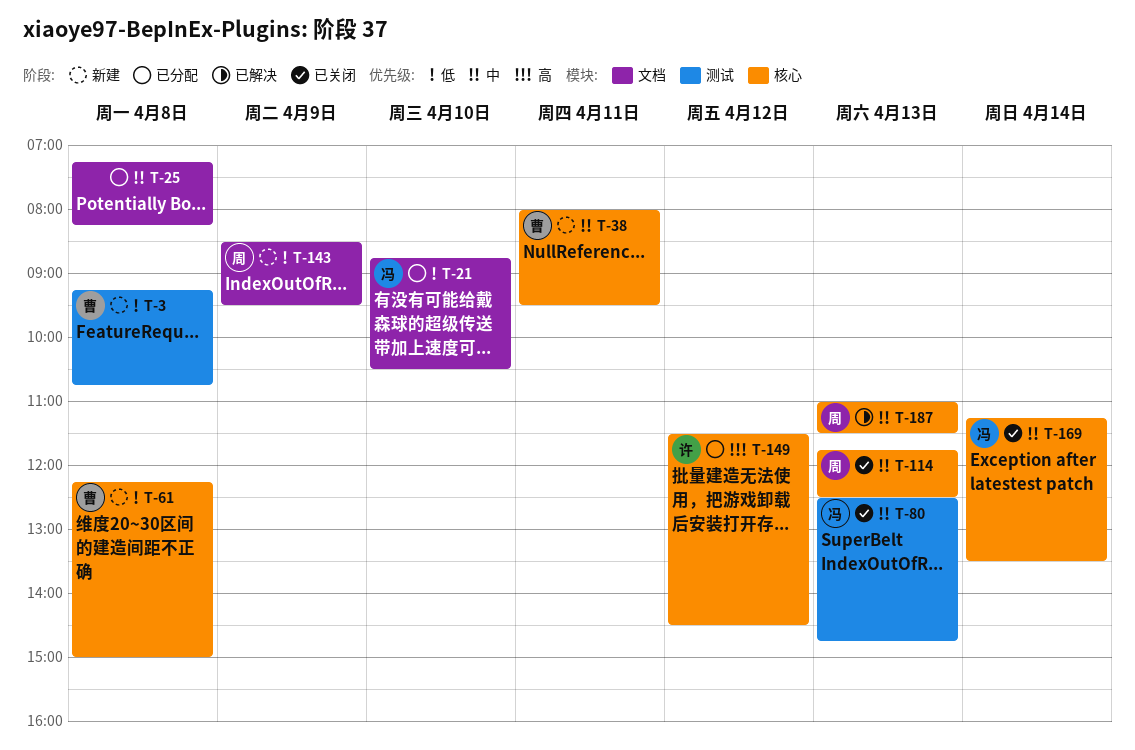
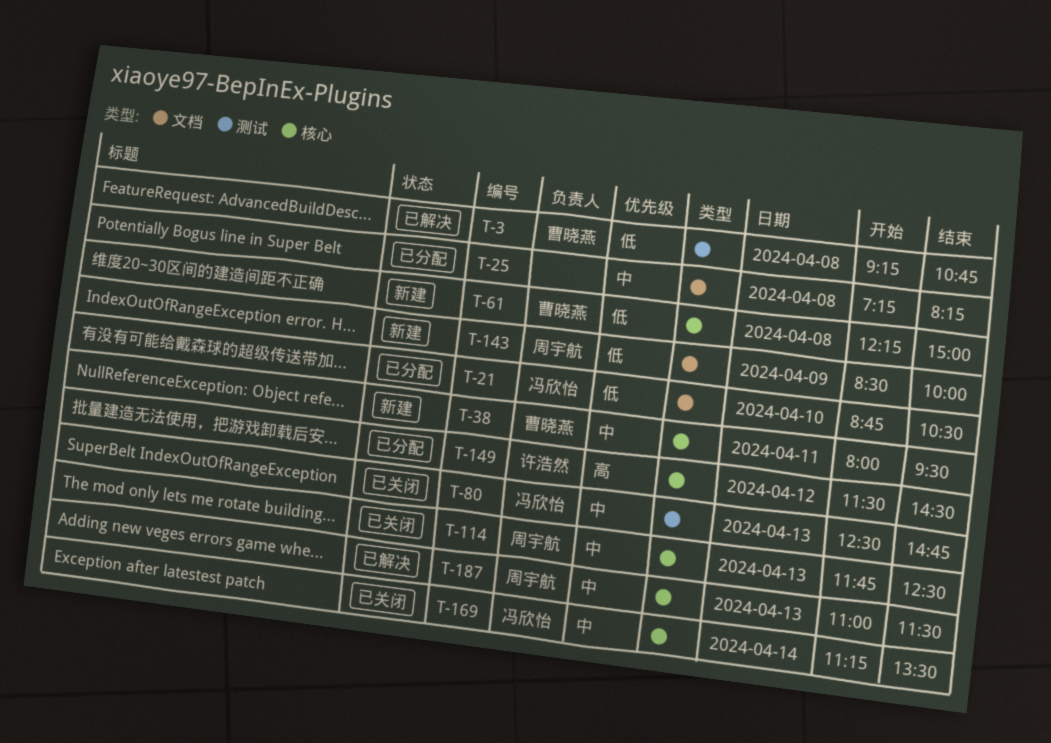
T-3, status: 新建 -> 已解决
T-143, ends: 09:30 -> 10:00

